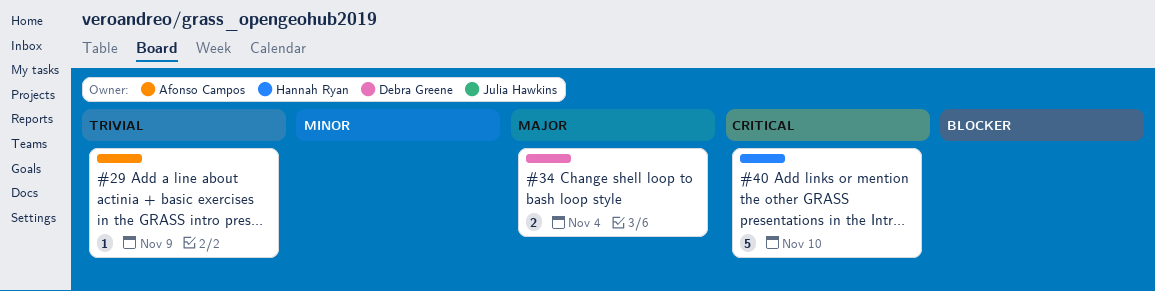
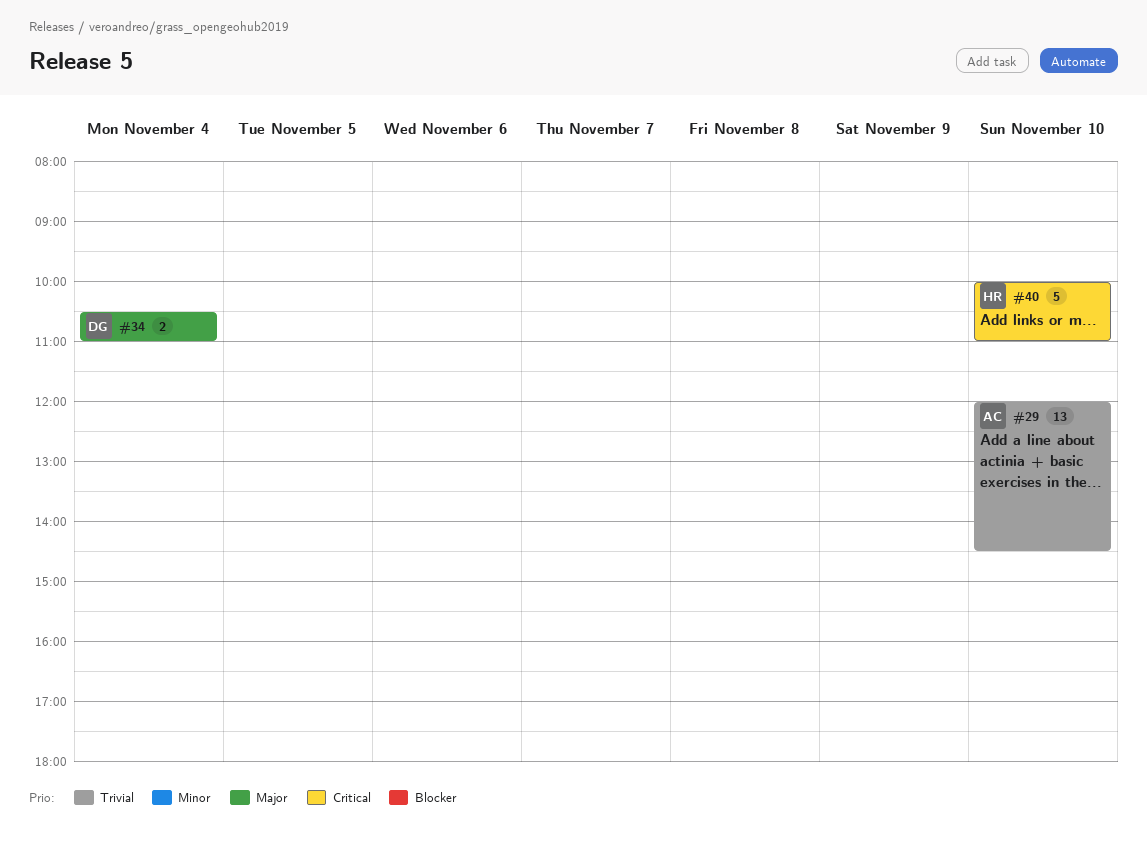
#29, estimate: 1 -> 13
#29, day: Nov 9 -> Nov 10

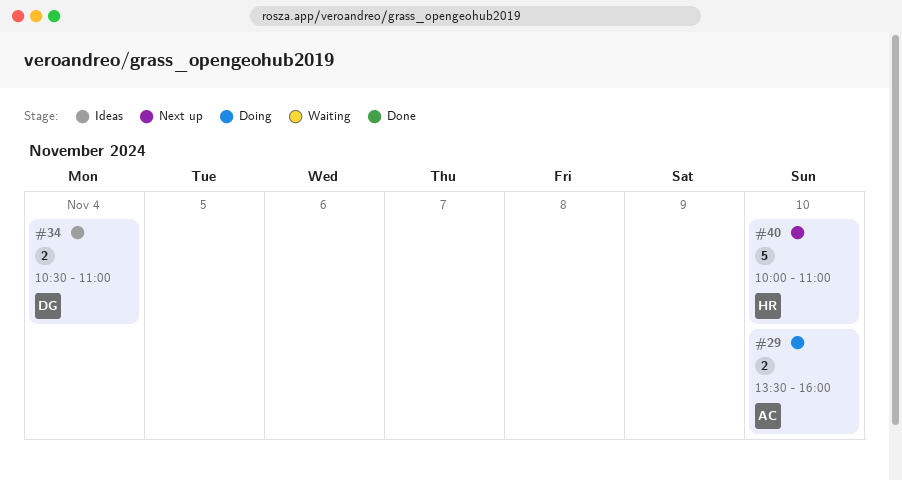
#29, estimate: 13 -> 2
#29, begins: 12:00 -> 13:30
#29, ends: 14:30 -> 16:00

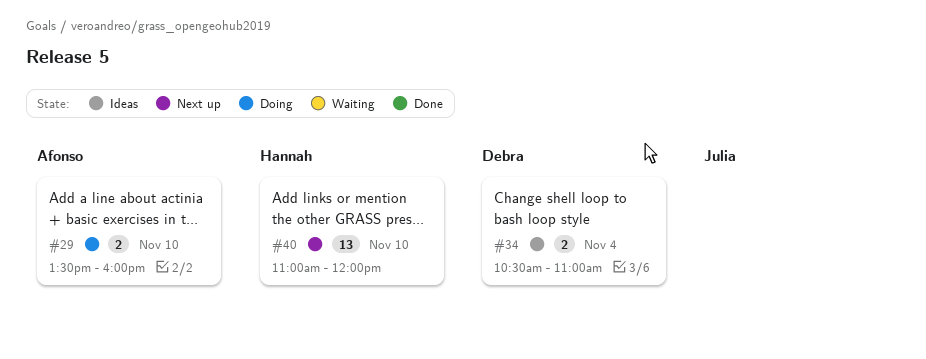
#40, estimate: 5 -> 13
#40, begins: 10:00 -> 11:00
#40, ends: 11:00 -> 12:00

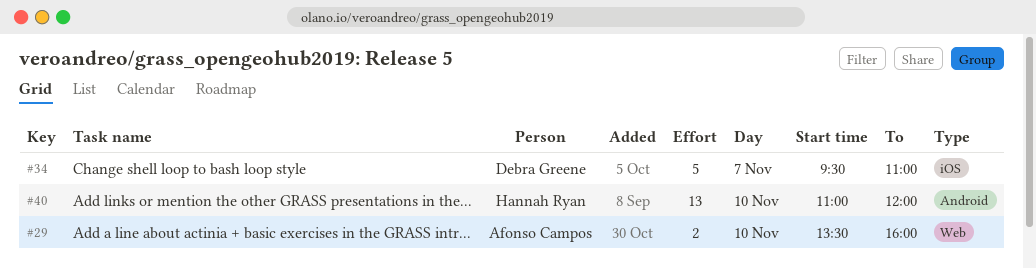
#34, estimate: 2 -> 5
#34, day: Nov 4 -> Nov 7
#34, begins: 10:30 -> 09:30

